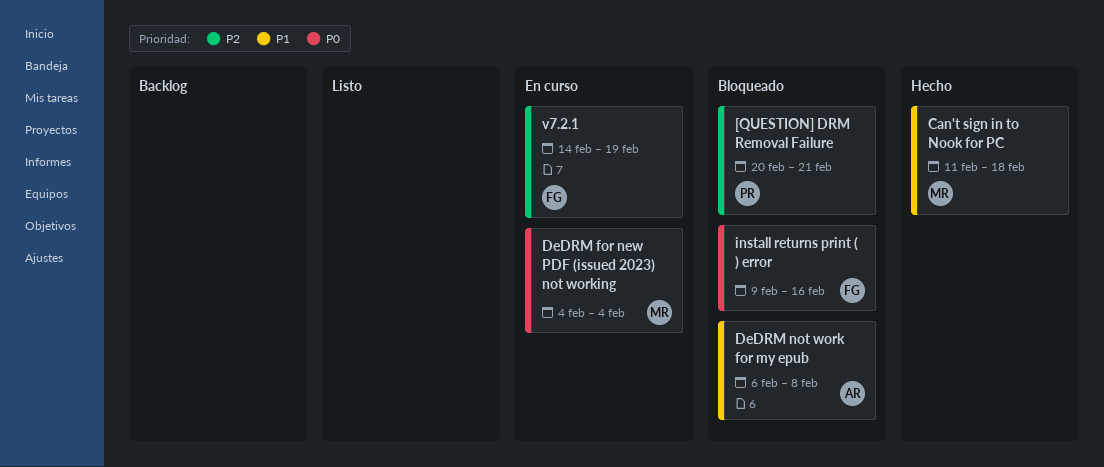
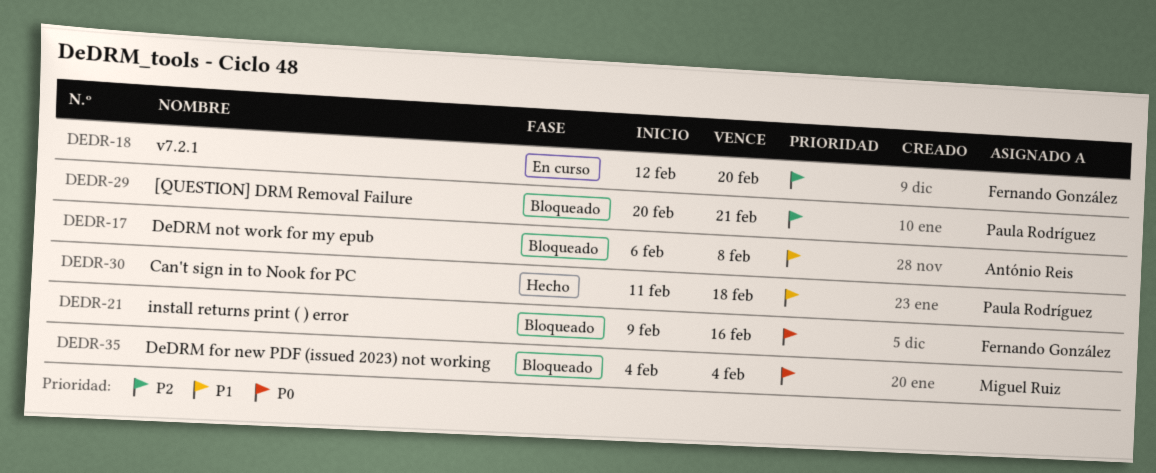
Can't sign in to Nook for PC, owner: Miguel Ruiz -> Paula Rodríguez
DeDRM for new PDF (issued 2023) not working, status: En curso -> Bloqueado
v7.2.1, start: Feb 14 -> Feb 12
v7.2.1, due: Feb 19 -> Feb 20

